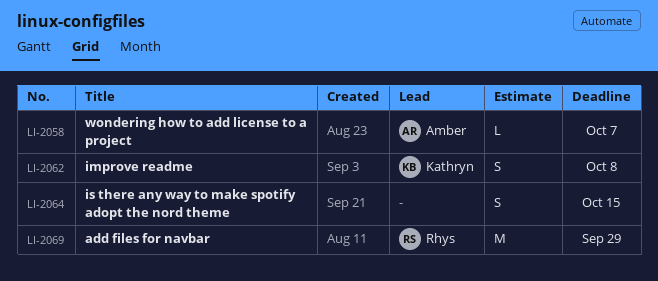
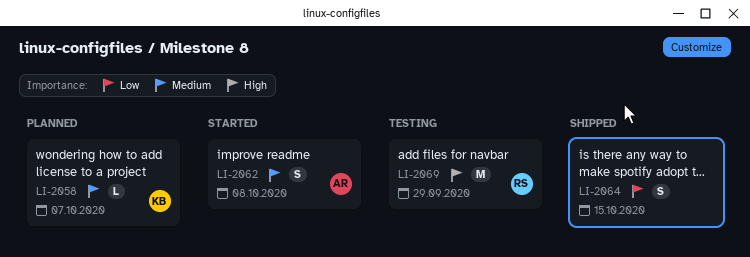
LI-2058, owner: Amber -> Kathryn
LI-2062, owner: Kathryn -> Amber

